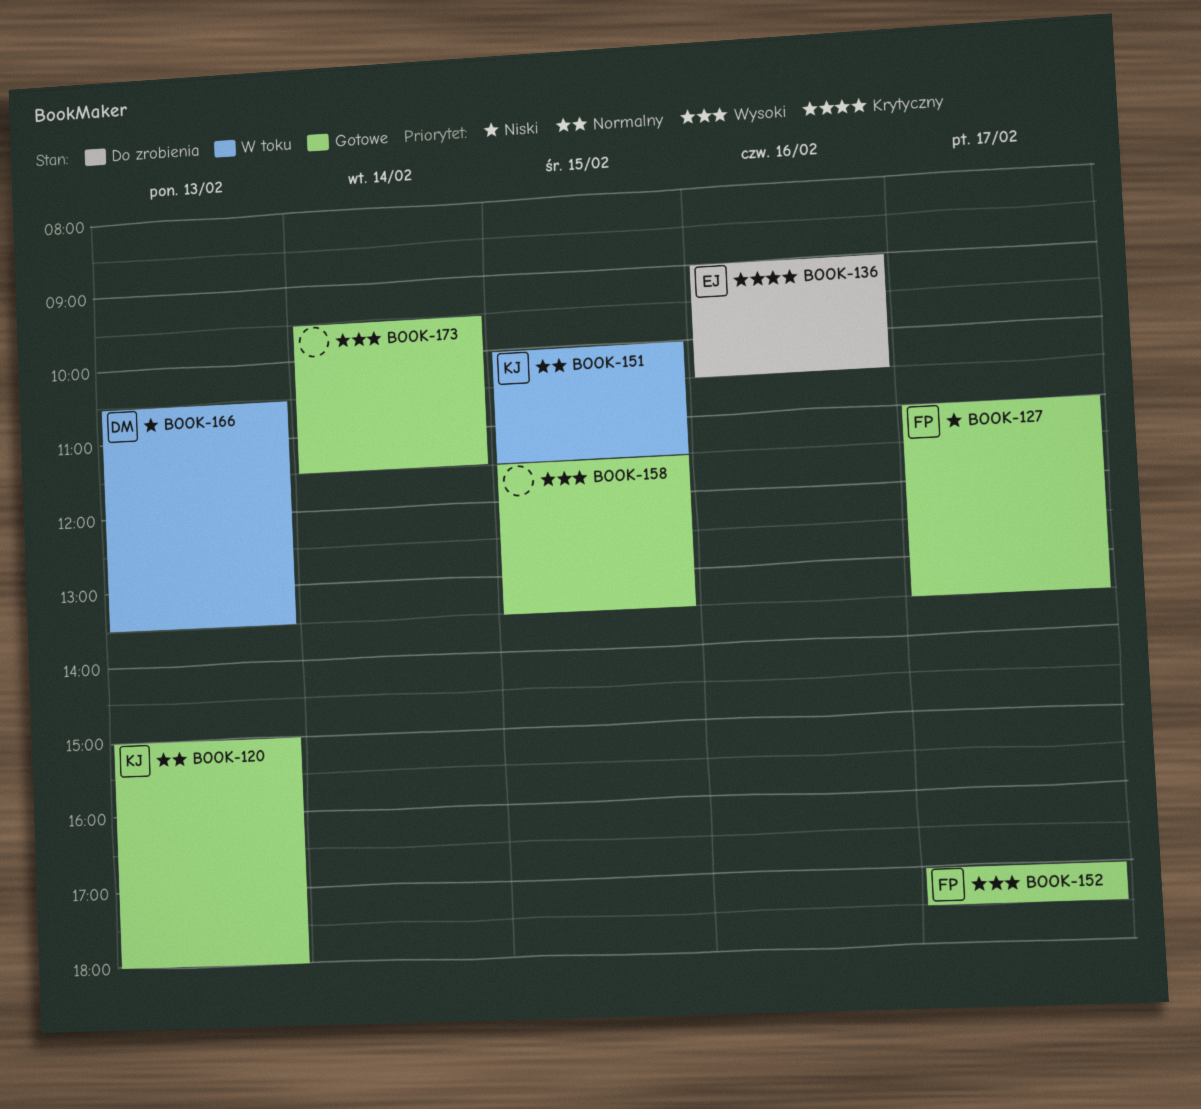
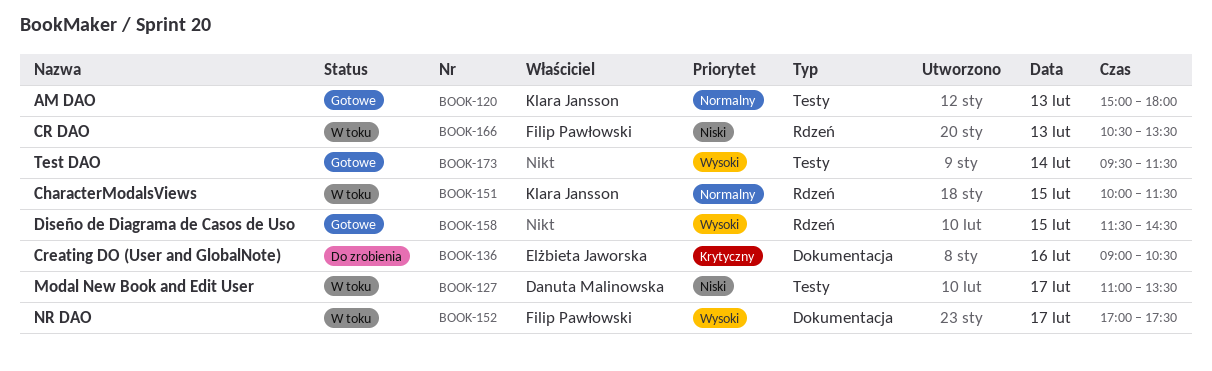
BOOK-127, status: Gotowe -> W toku
BOOK-127, owner: Filip Pawłowski -> Danuta Malinowska
BOOK-152, status: Gotowe -> W toku
BOOK-158, ends: 13:30 -> 14:30
BOOK-166, owner: Danuta Malinowska -> Filip Pawłowski

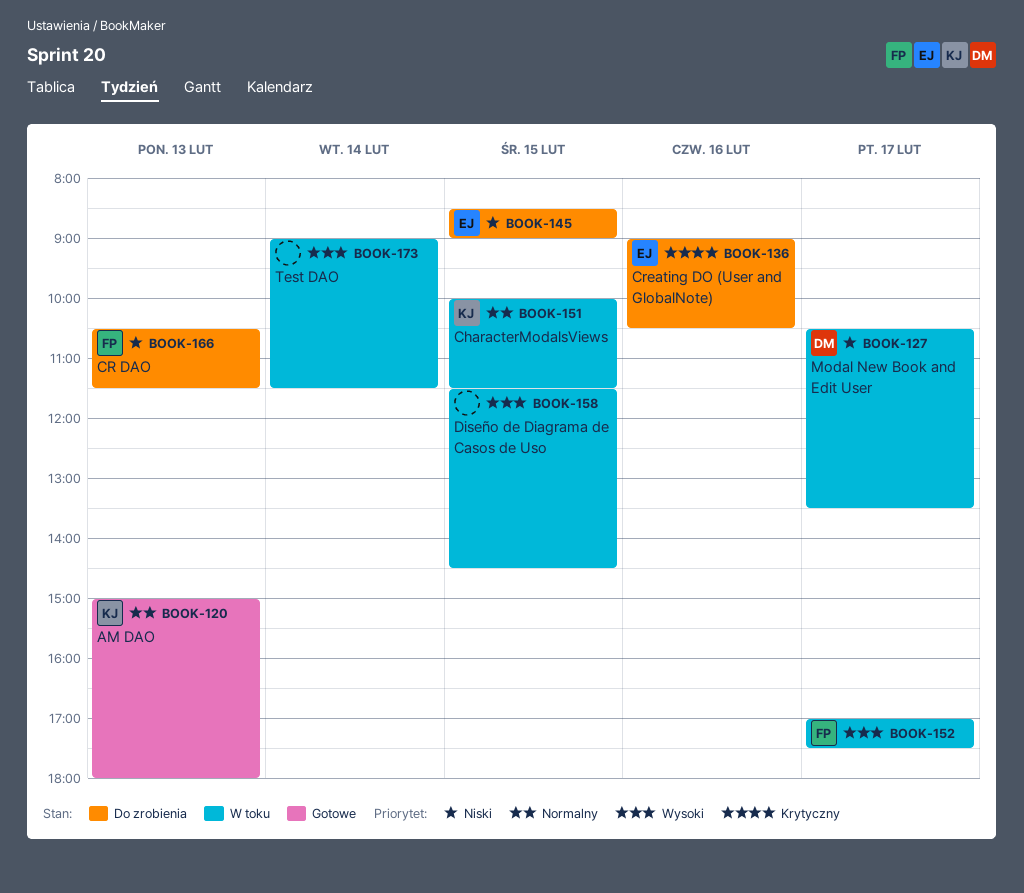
BOOK-127, begins: 11:00 -> 10:30
BOOK-145: none -> present
BOOK-158, status: Gotowe -> W toku
BOOK-166, status: W toku -> Do zrobienia
BOOK-166, ends: 13:30 -> 11:30
BOOK-173, status: Gotowe -> W toku
BOOK-173, begins: 09:30 -> 09:00

